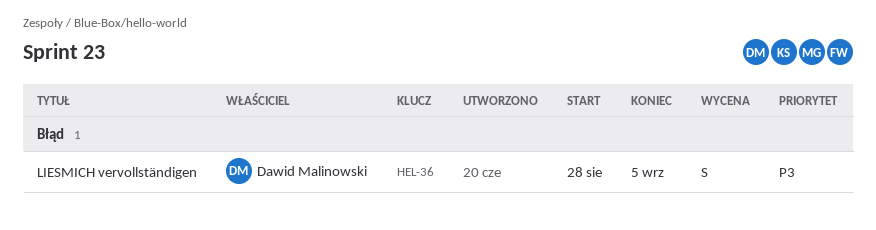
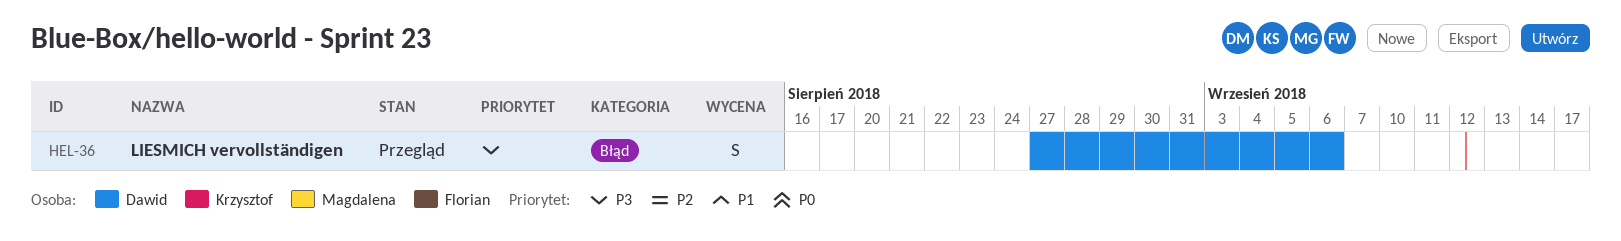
HEL-36, start: Aug 28 -> Aug 27
HEL-36, due: Sep 5 -> Sep 6

